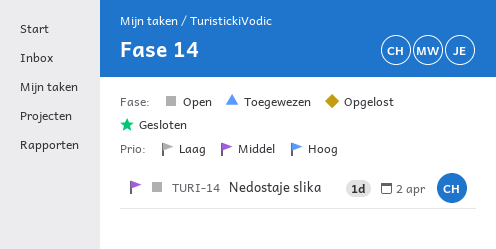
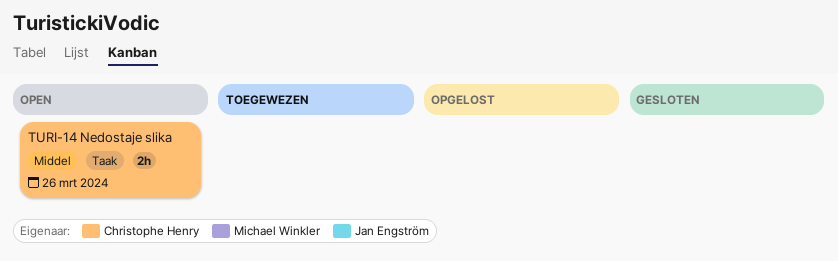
TURI-14, estimate: 1d -> 2h
TURI-14, due: Apr 2 -> Mar 26

